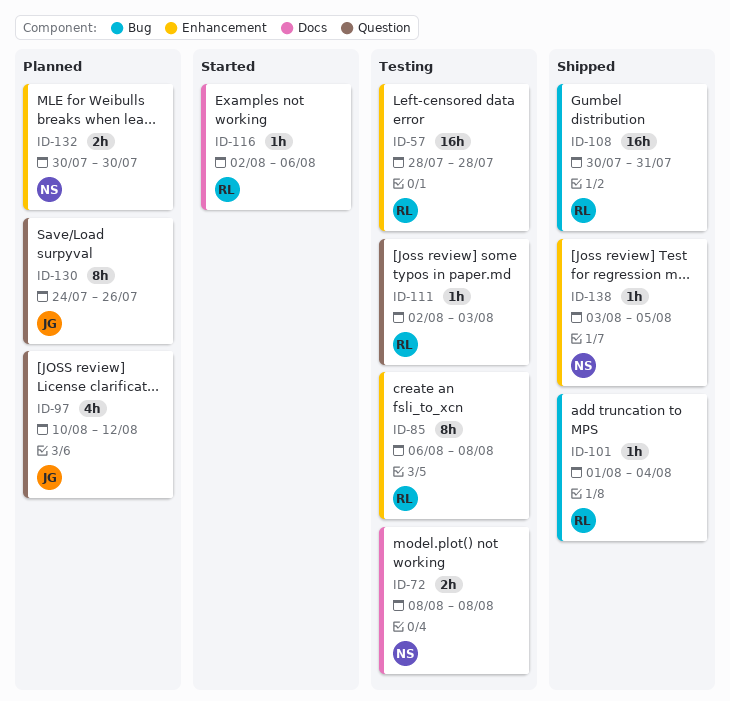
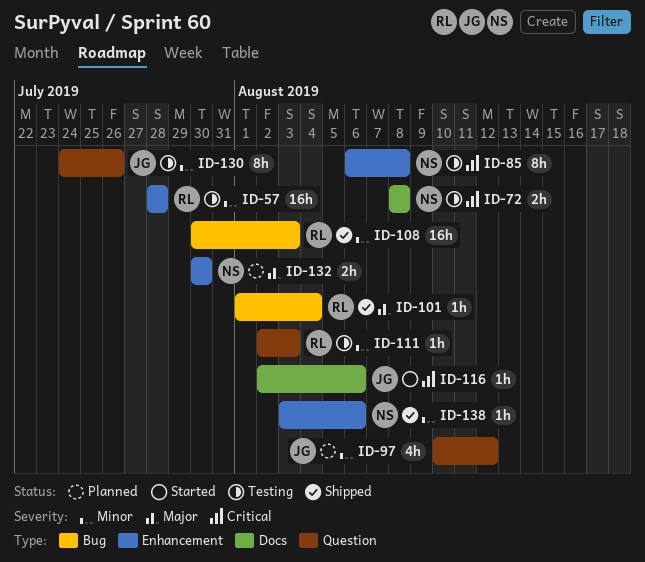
ID-85, owner: RL -> NS
ID-108, due: Jul 31 -> Aug 3
ID-116, owner: RL -> JG
ID-130, status: Planned -> Testing
ID-138, due: Aug 5 -> Aug 6

